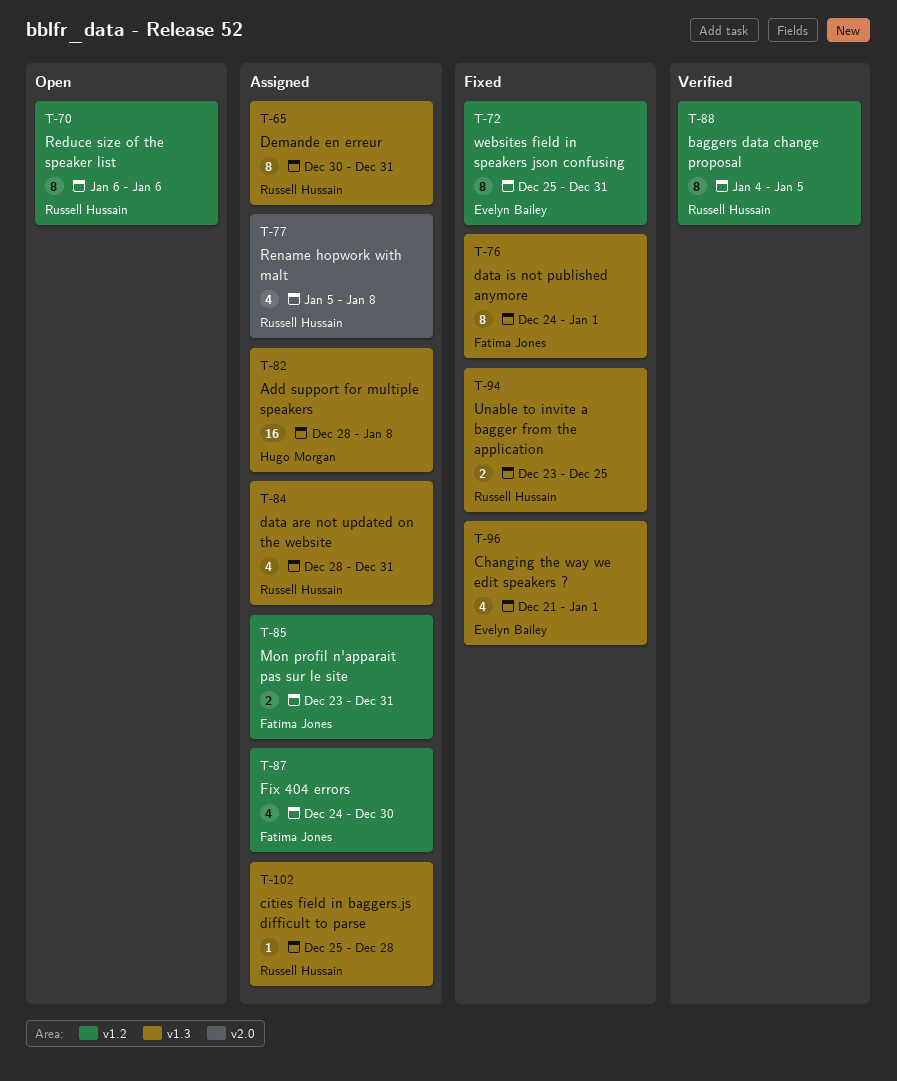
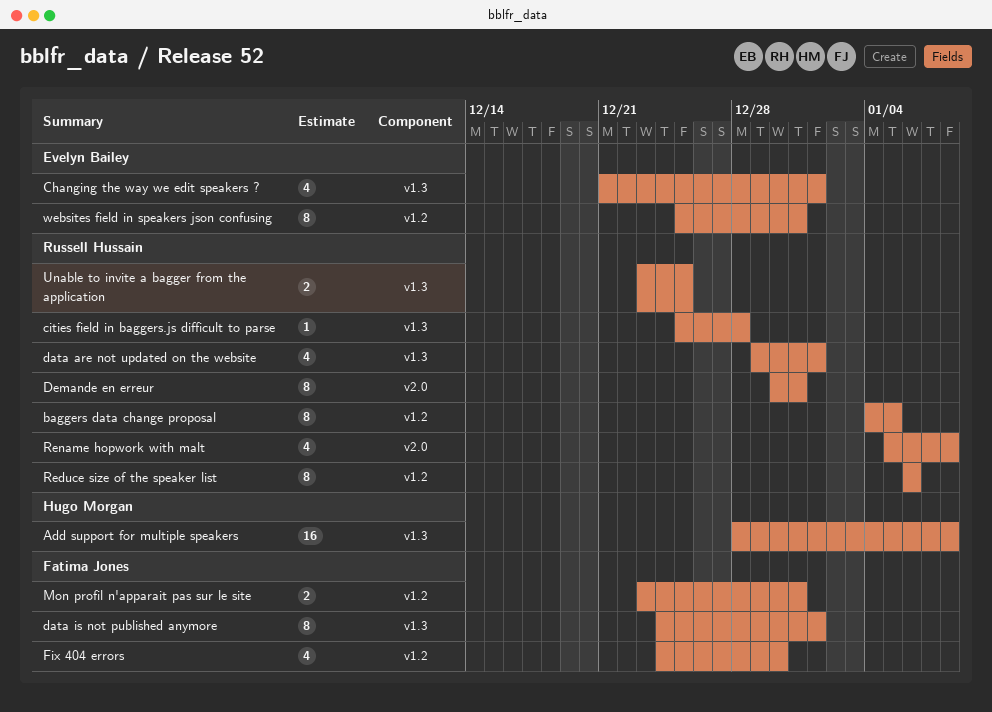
data are not updated on the website, start: Dec 28 -> Dec 29
data are not updated on the website, due: Dec 31 -> Jan 1
Demande en erreur, label: v1.3 -> v2.0

